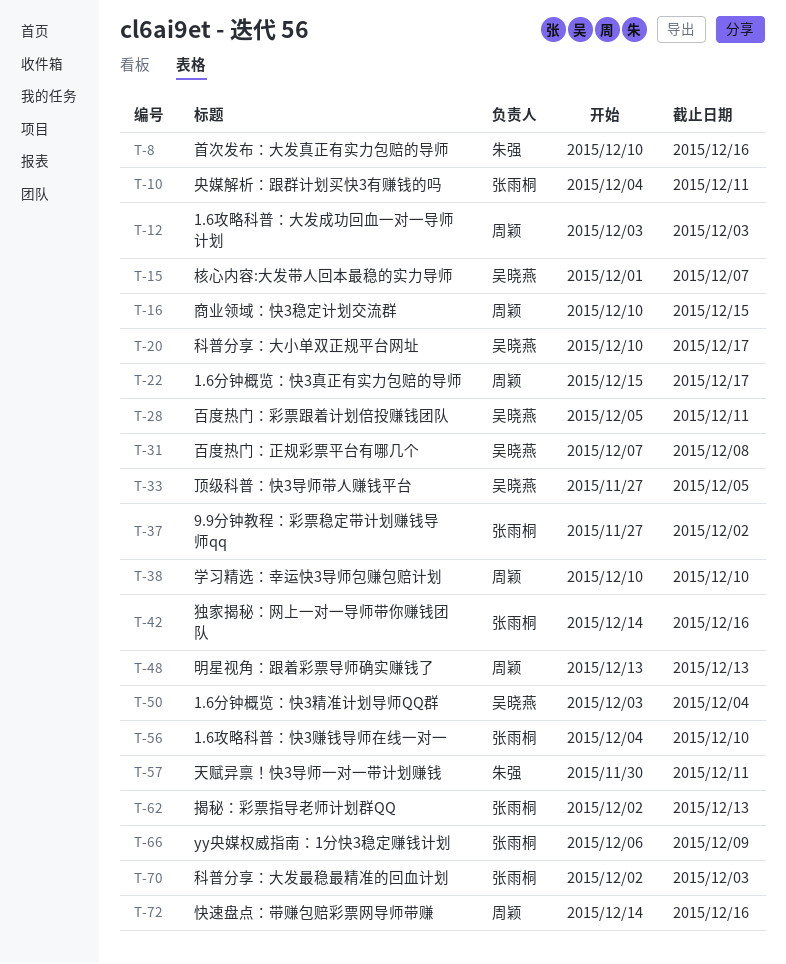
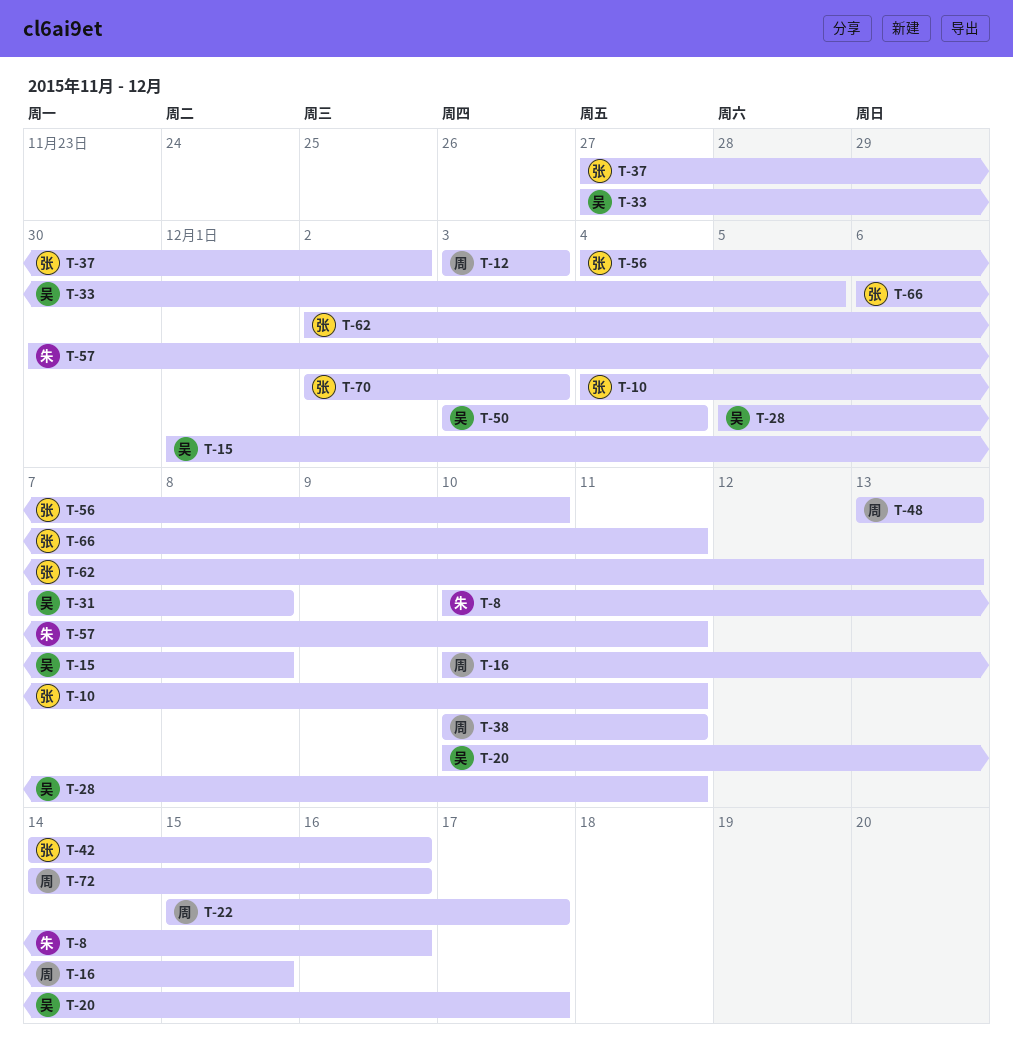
T-15, due: Dec 7 -> Dec 8
T-38, due: Dec 10 -> Dec 11
T-66, due: Dec 9 -> Dec 11

